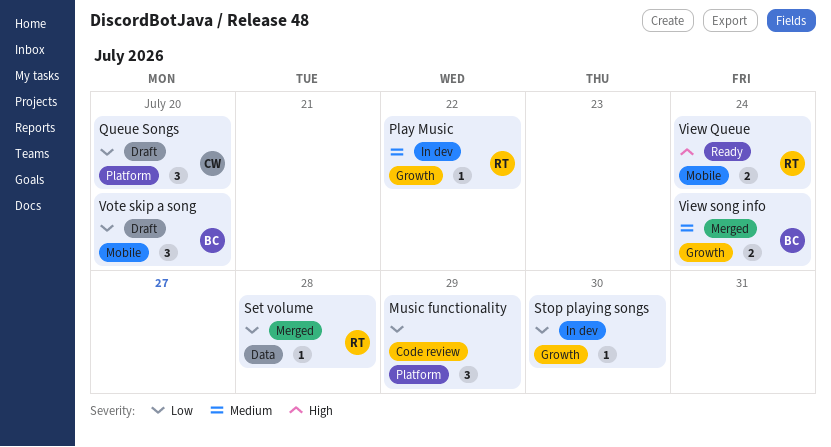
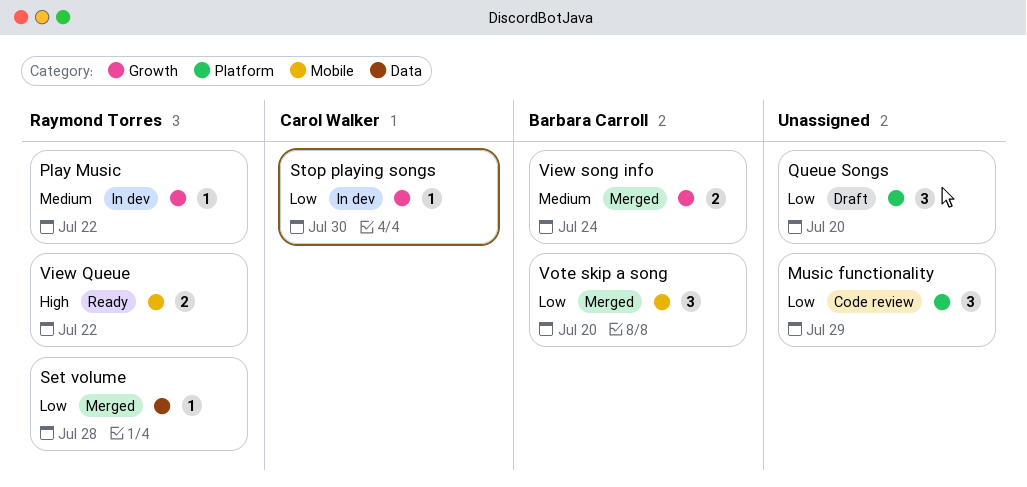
Queue Songs, owner: Carol Walker -> none
Stop playing songs, owner: none -> Carol Walker
View Queue, due: Jul 24 -> Jul 22
Vote skip a song, status: Draft -> Merged

